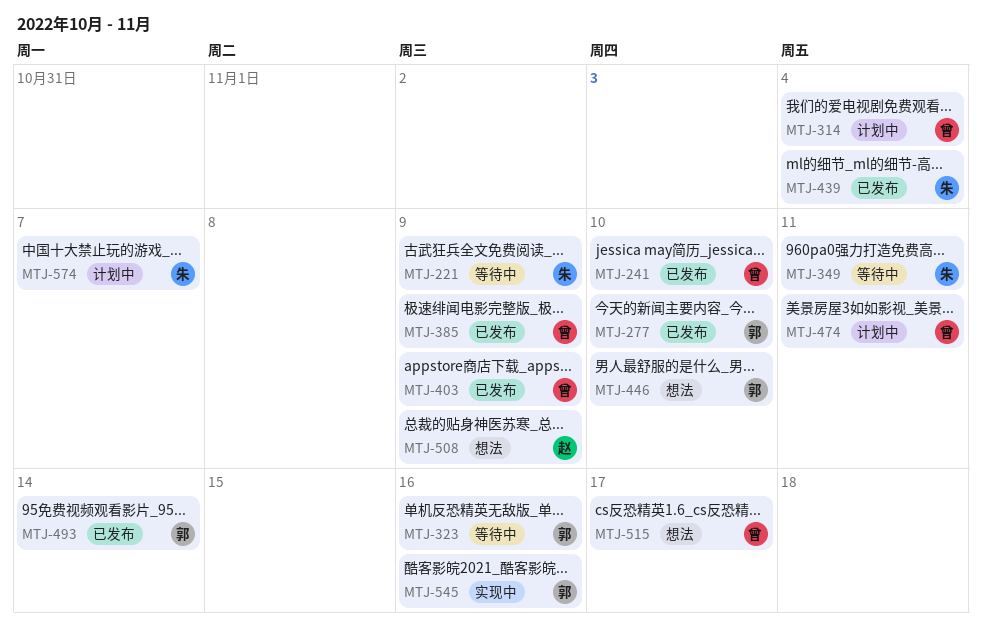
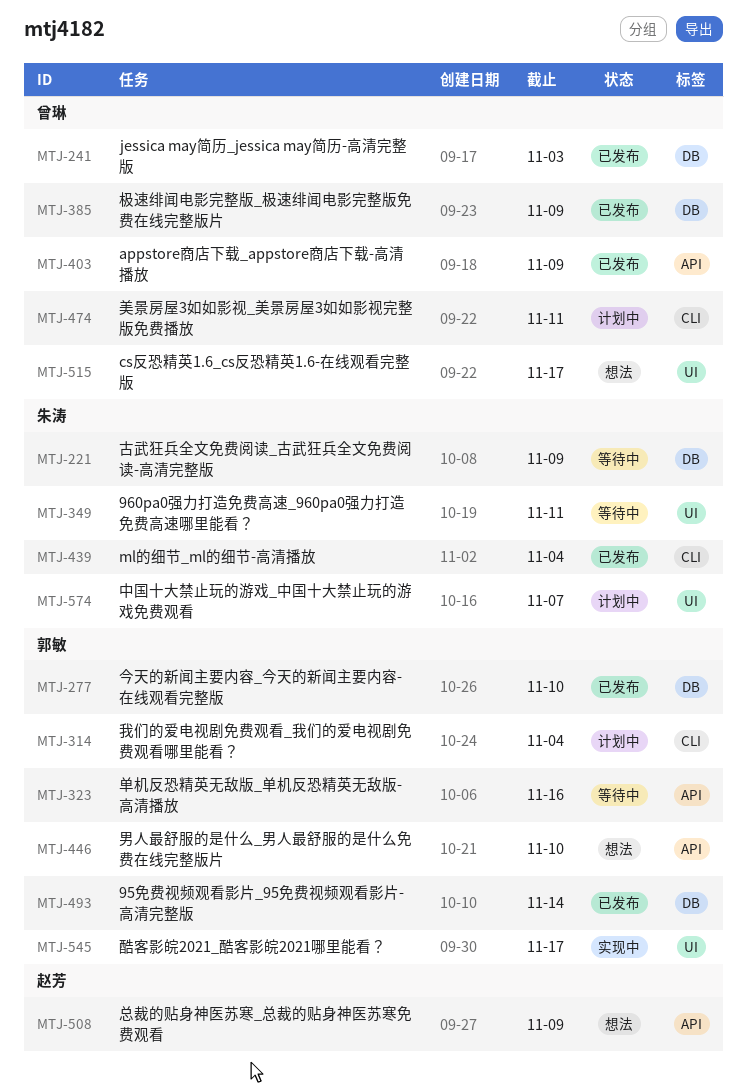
MTJ-241, due: Nov 10 -> Nov 3
MTJ-314, owner: 曾琳 -> 郭敏
MTJ-545, due: Nov 16 -> Nov 17

